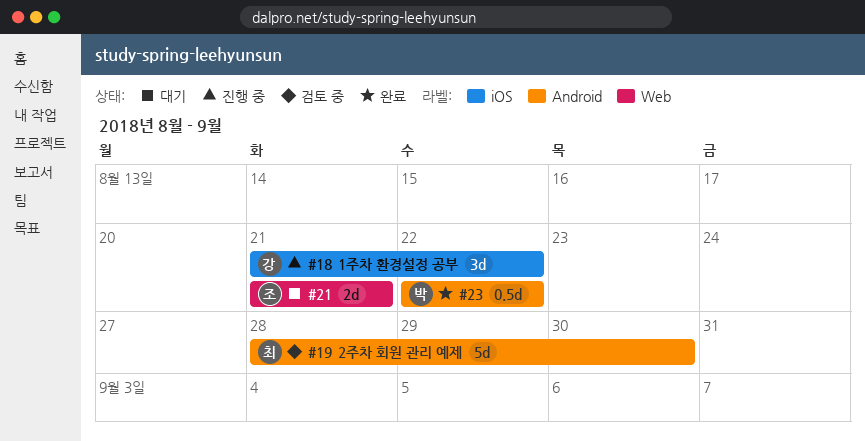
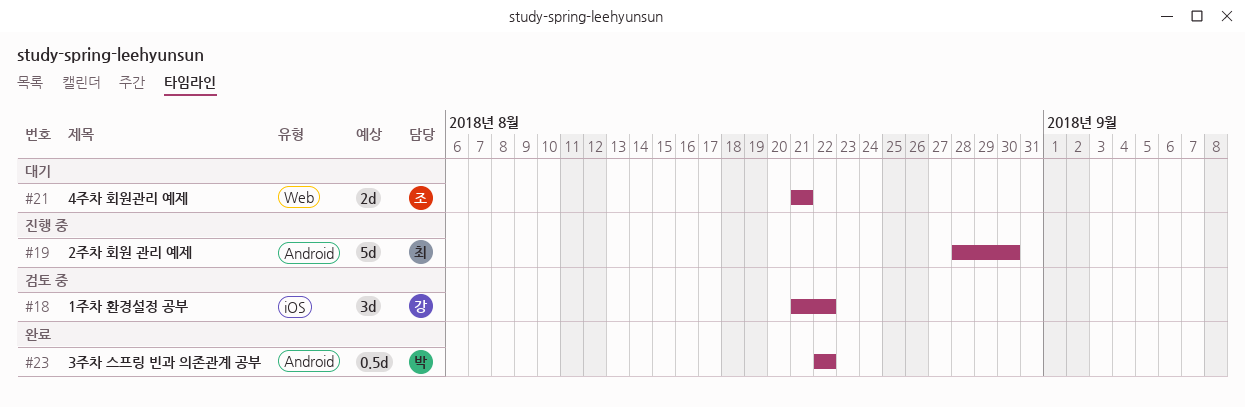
#18, status: 진행 중 -> 검토 중
#19, status: 검토 중 -> 진행 중

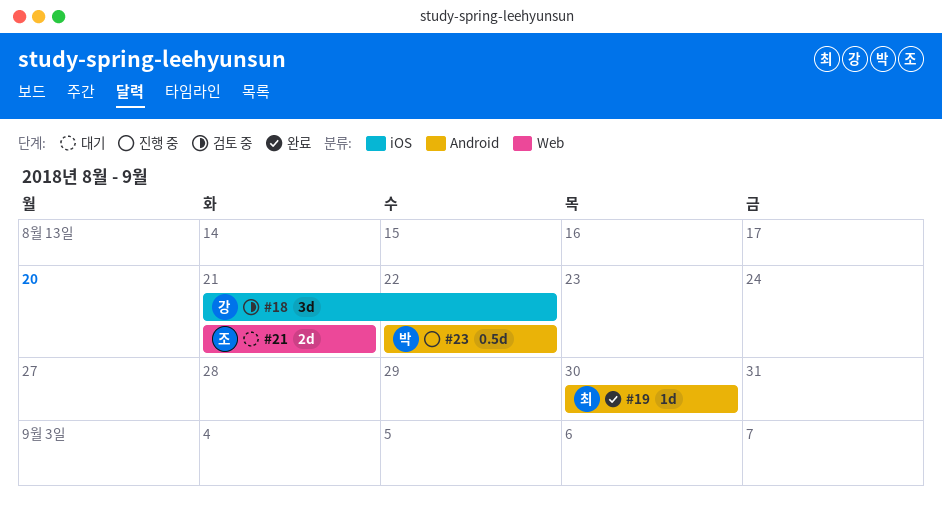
#19, status: 진행 중 -> 완료
#19, estimate: 5d -> 1d
#19, start: Aug 28 -> Aug 30
#23, status: 완료 -> 진행 중

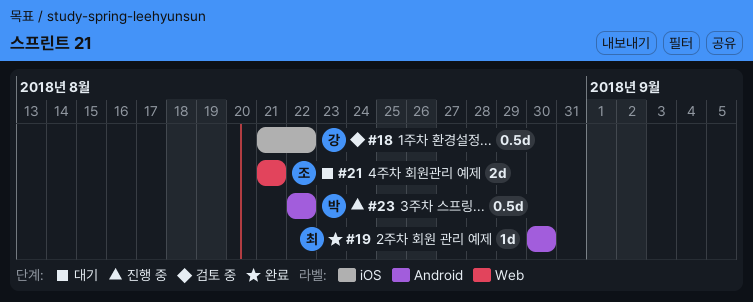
#18, estimate: 3d -> 0.5d

